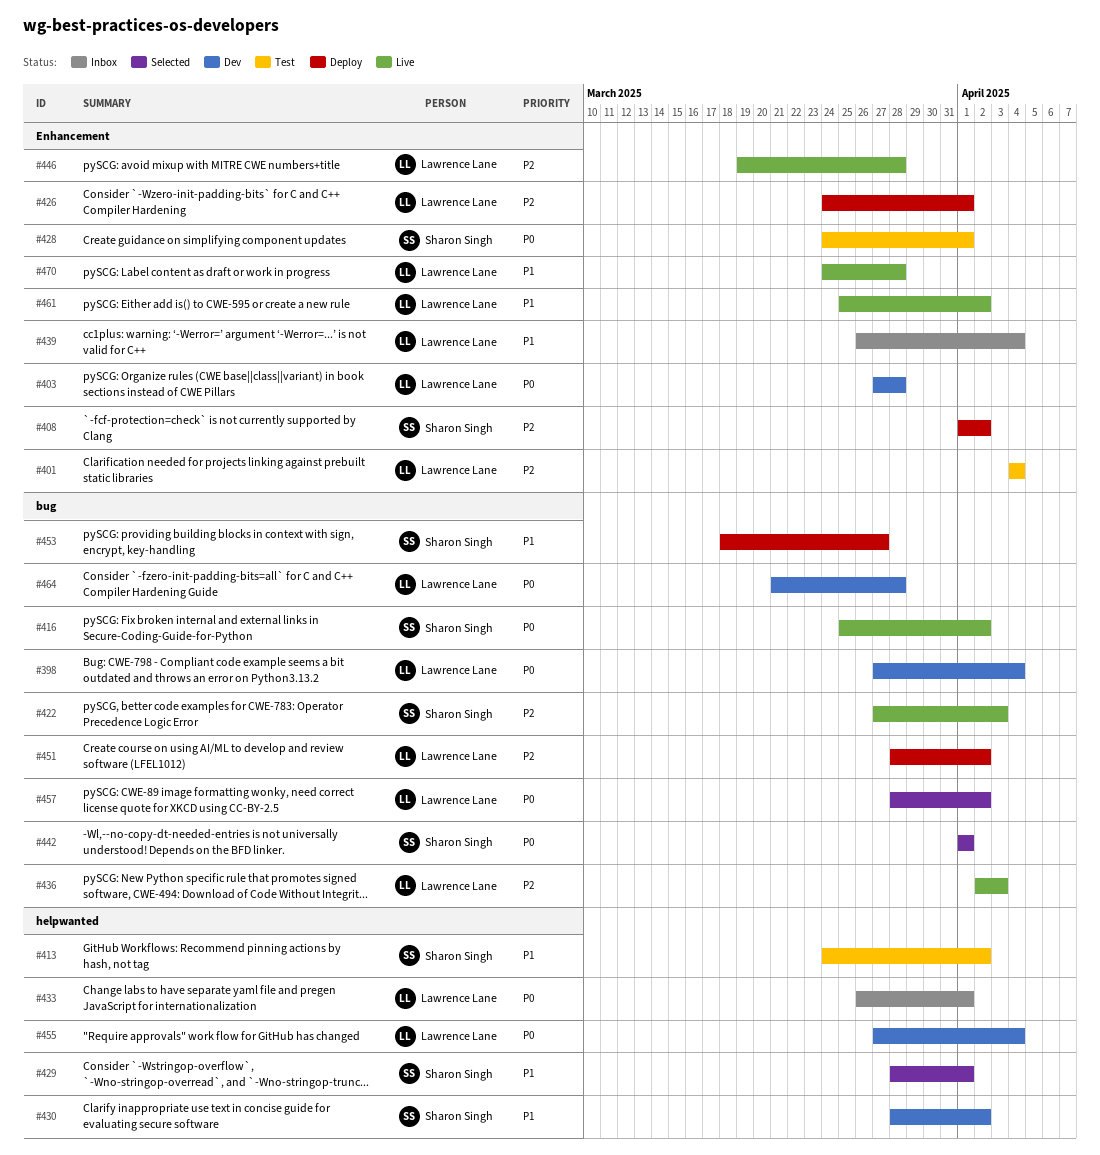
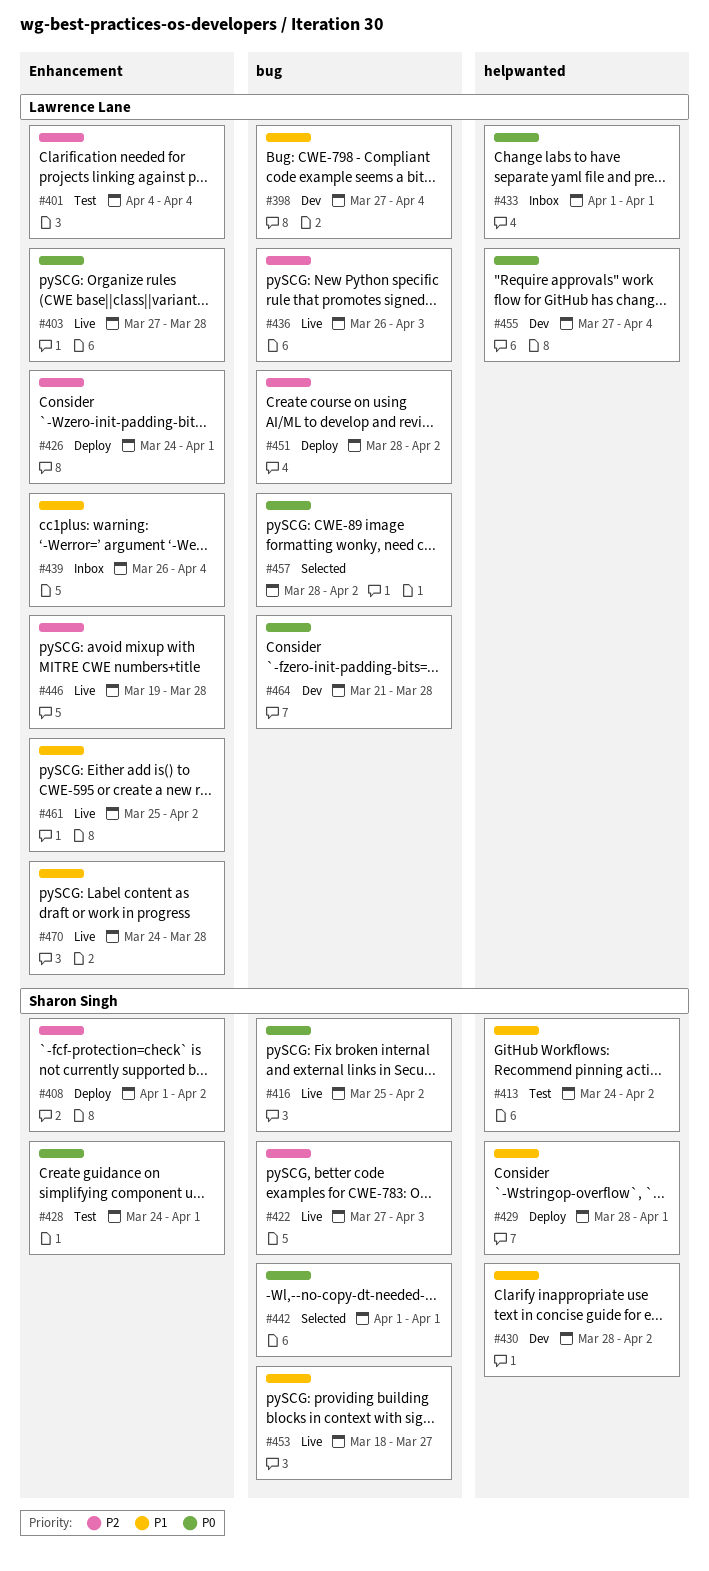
#398, priority: P0 -> P1
#403, status: Dev -> Live
#429, status: Selected -> Deploy
#433, start: Mar 26 -> Apr 1
#436, start: Apr 2 -> Mar 26
#453, status: Deploy -> Live

